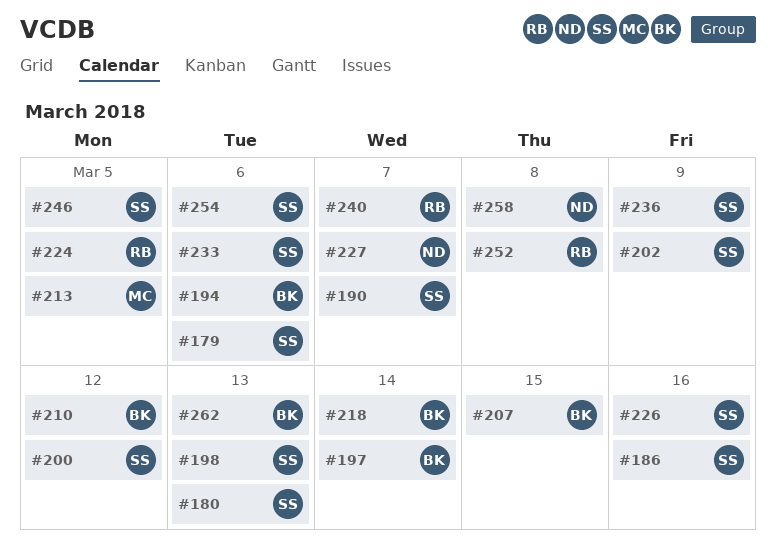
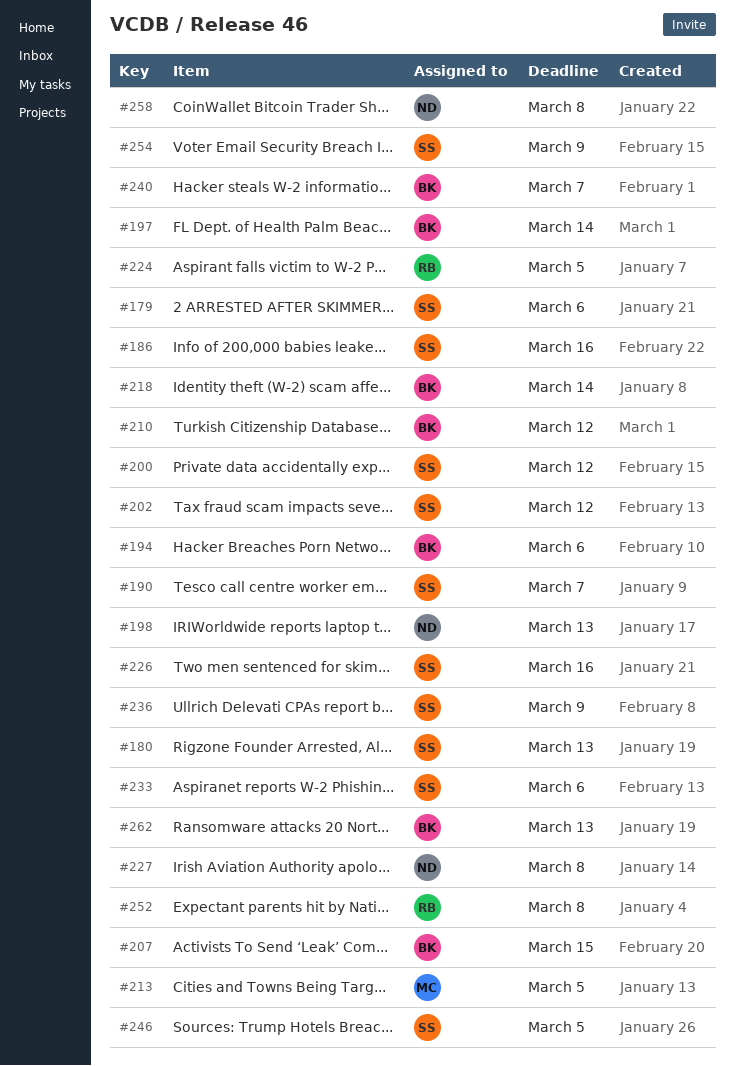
#198, owner: SS -> ND
#202, due: Mar 9 -> Mar 12
#227, due: Mar 7 -> Mar 8
#240, owner: RB -> BK
#254, due: Mar 6 -> Mar 9

